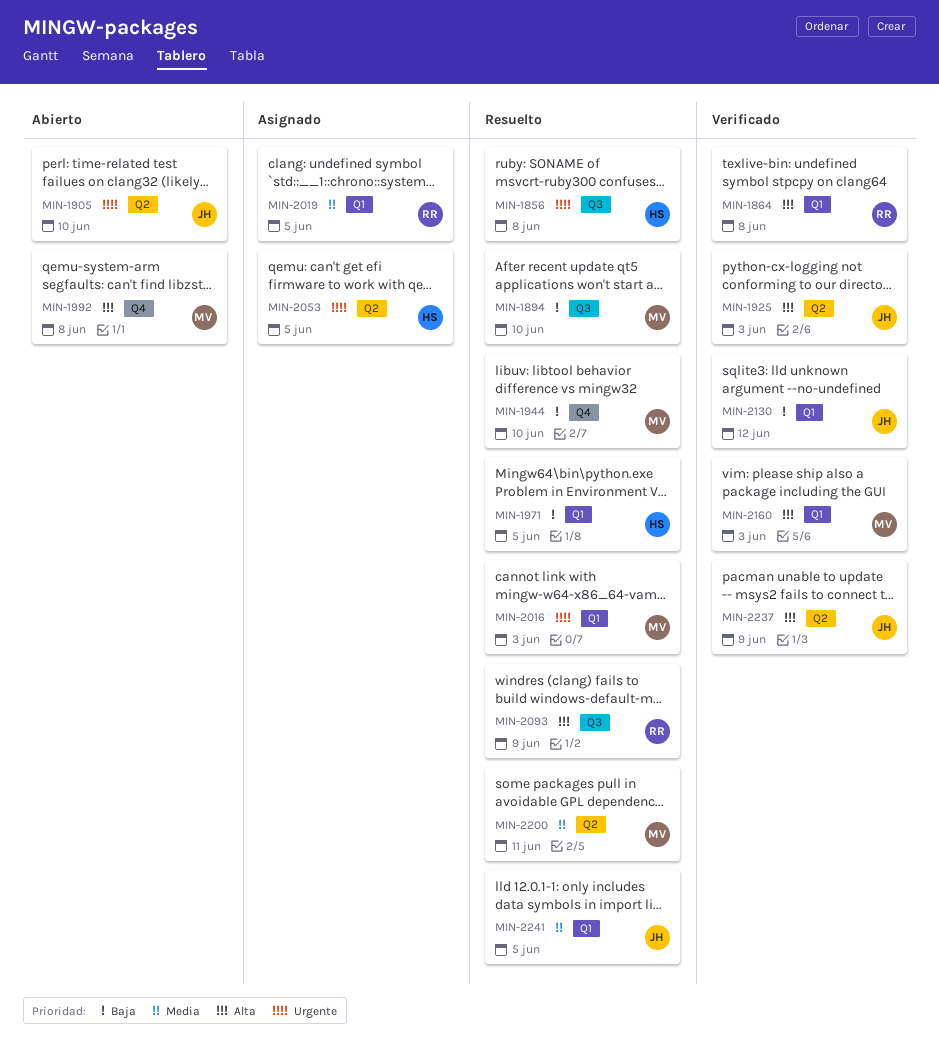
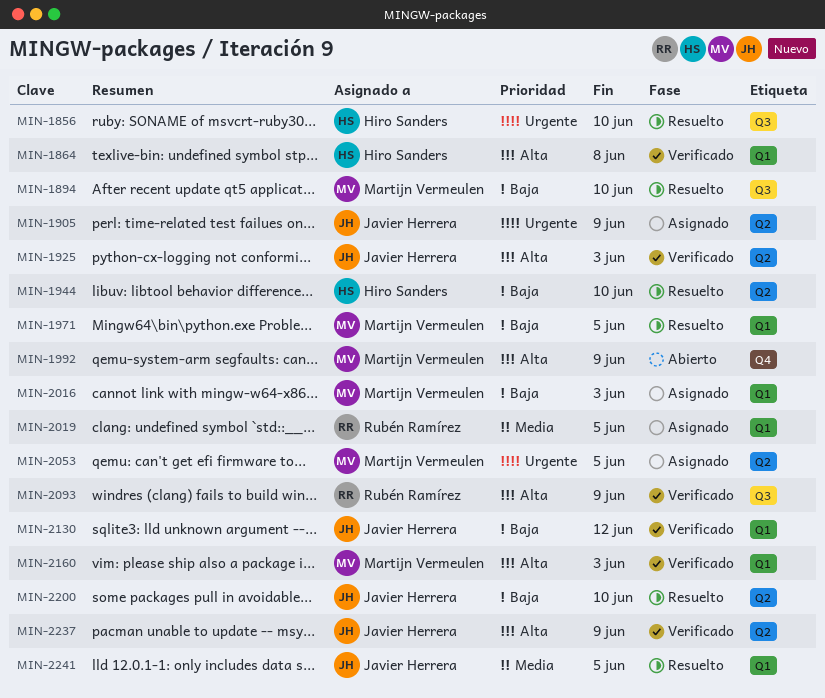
MIN-1856, due: Jun 8 -> Jun 10
MIN-1864, owner: Rubén Ramírez -> Hiro Sanders
MIN-1905, status: Abierto -> Asignado
MIN-1905, due: Jun 10 -> Jun 9
MIN-1944, owner: Martijn Vermeulen -> Hiro Sanders
MIN-1944, label: Q4 -> Q2
MIN-1971, owner: Hiro Sanders -> Martijn Vermeulen
MIN-1992, due: Jun 8 -> Jun 9
MIN-2016, status: Resuelto -> Asignado
MIN-2016, priority: Urgente -> Baja
MIN-2053, owner: Hiro Sanders -> Martijn Vermeulen
MIN-2093, status: Resuelto -> Verificado
MIN-2200, owner: Martijn Vermeulen -> Javier Herrera
MIN-2200, priority: Media -> Baja
MIN-2200, due: Jun 11 -> Jun 10

